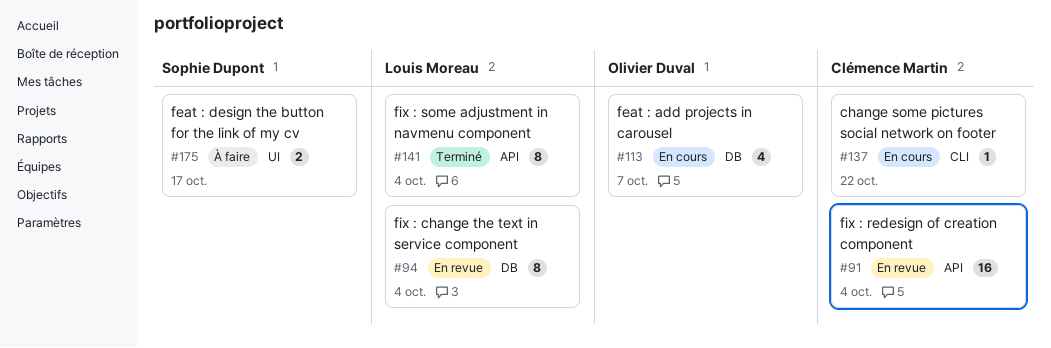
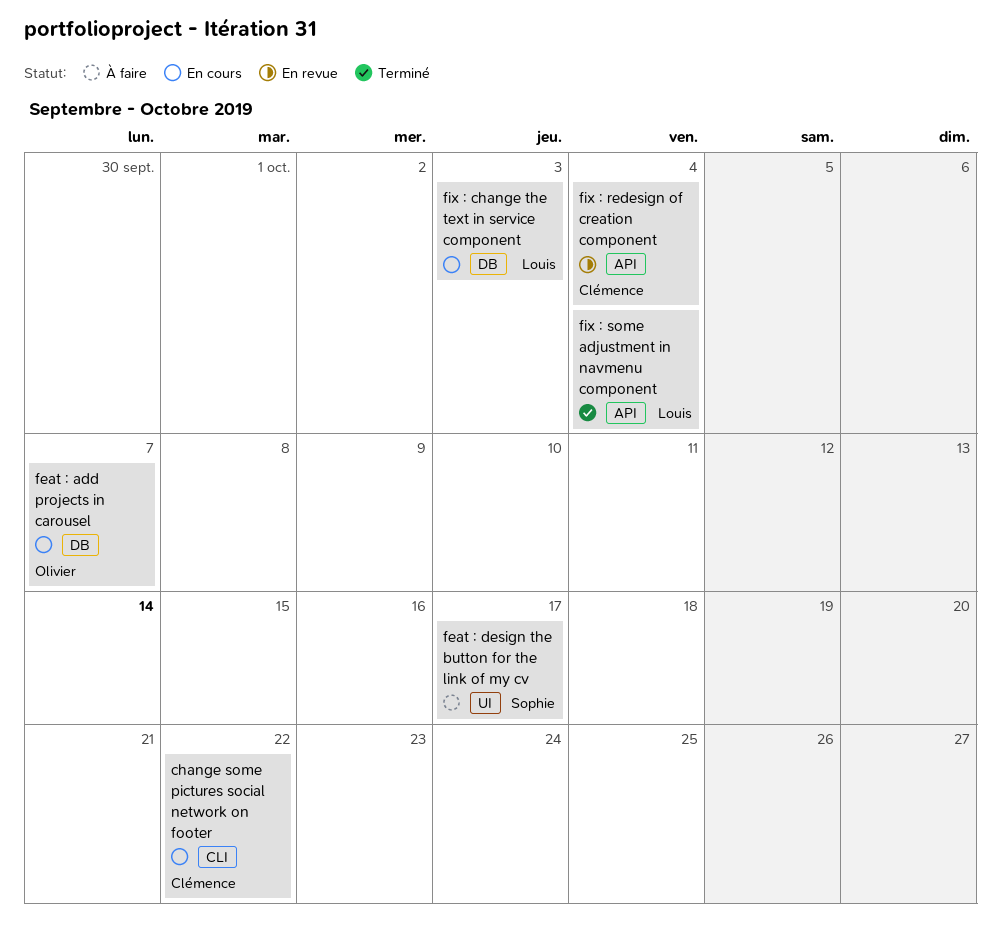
fix : change the text in service component, status: En revue -> En cours
fix : change the text in service component, due: Oct 4 -> Oct 3

